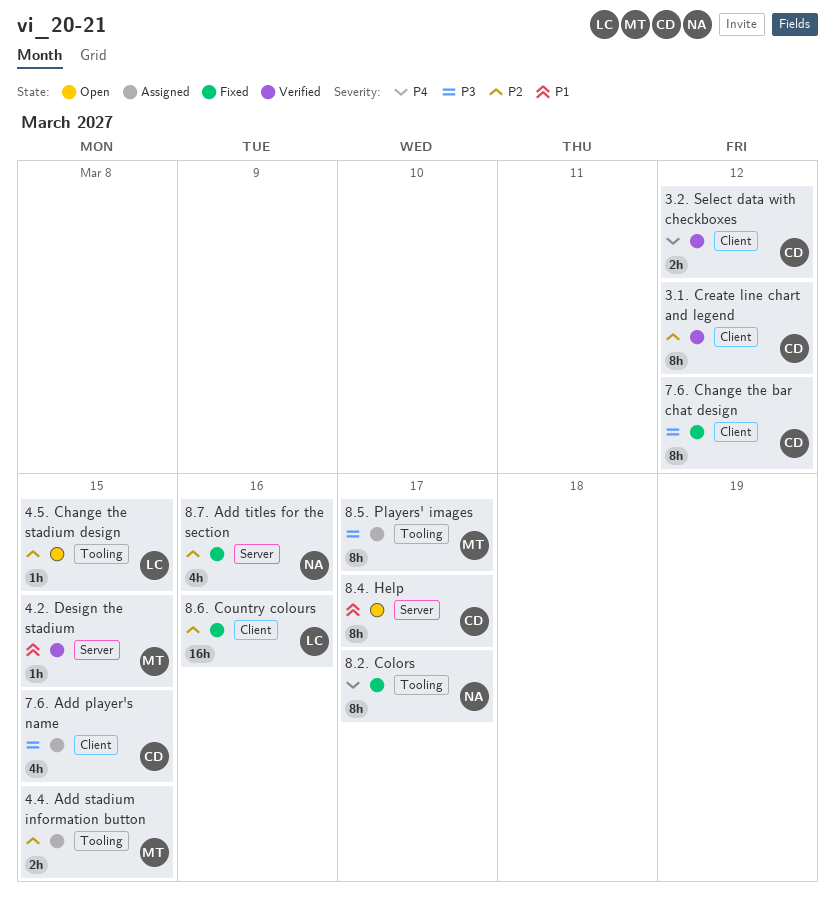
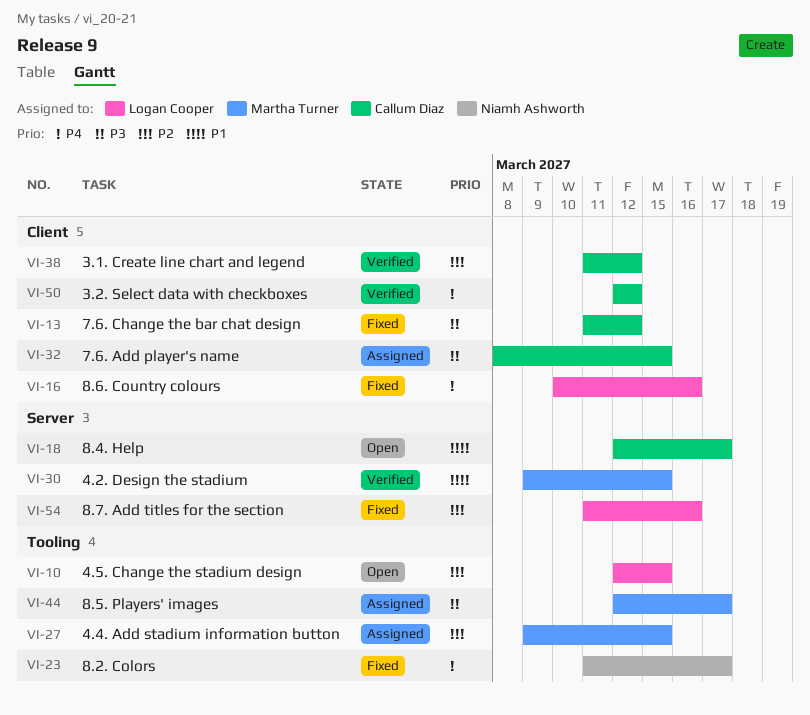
8.6. Country colours, priority: P2 -> P4
8.7. Add titles for the section, owner: Niamh Ashworth -> Logan Cooper

